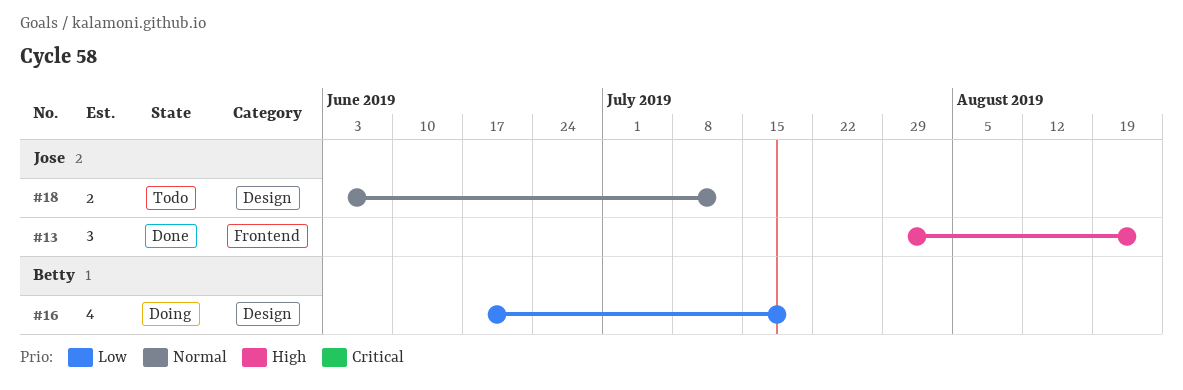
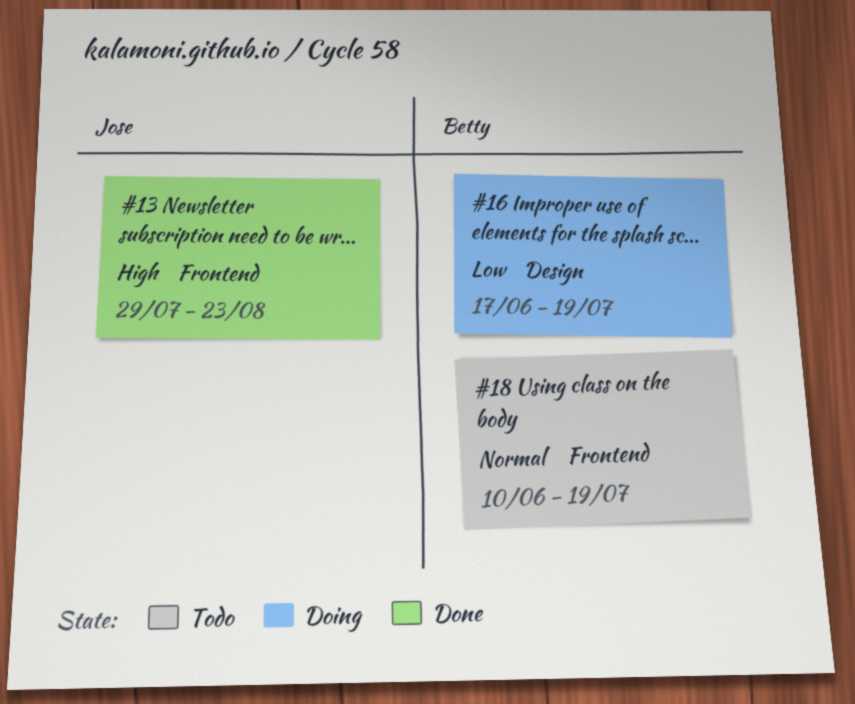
#18, owner: Jose -> Betty
#18, label: Design -> Frontend
#18, start: Jun 3 -> Jun 10
#18, due: Jul 12 -> Jul 19

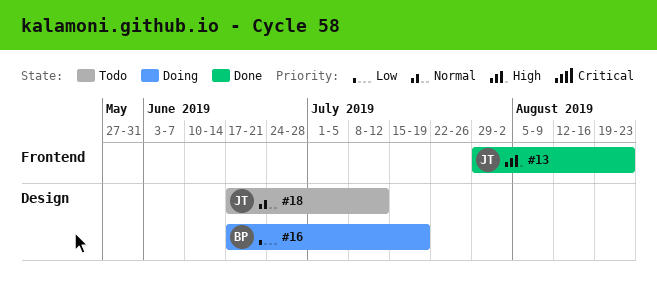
#18, owner: Betty -> Jose
#18, label: Frontend -> Design
#18, start: Jun 10 -> Jun 17
#18, due: Jul 19 -> Jul 12

